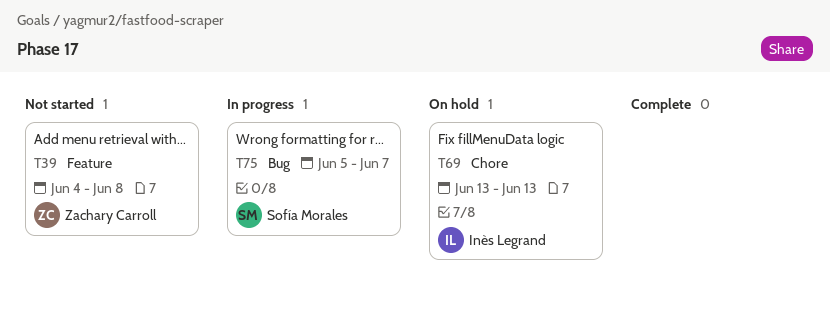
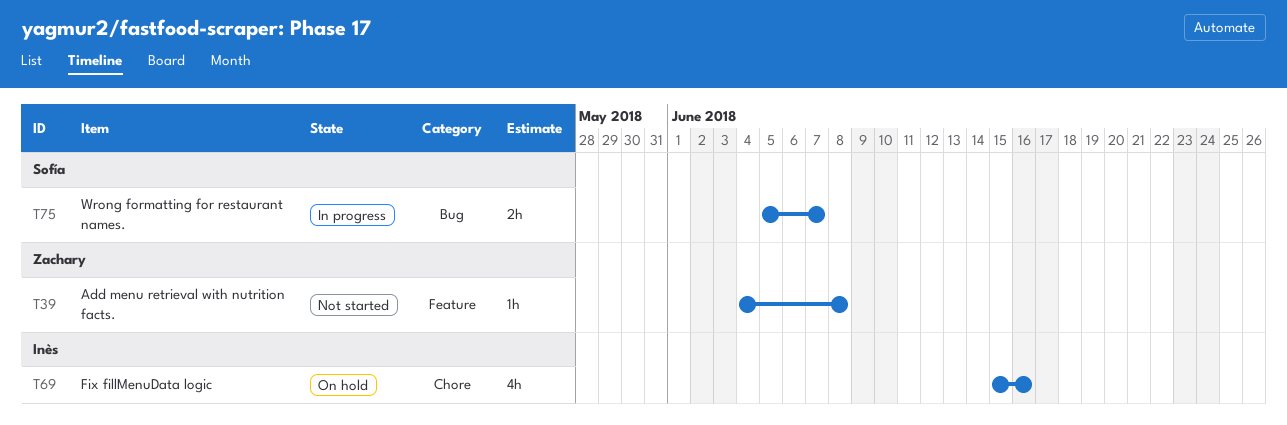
T69, start: Jun 13 -> Jun 15
T69, due: Jun 13 -> Jun 16

